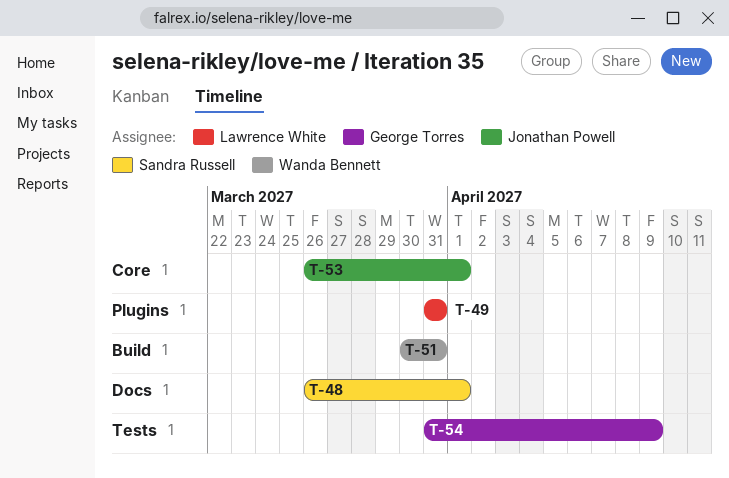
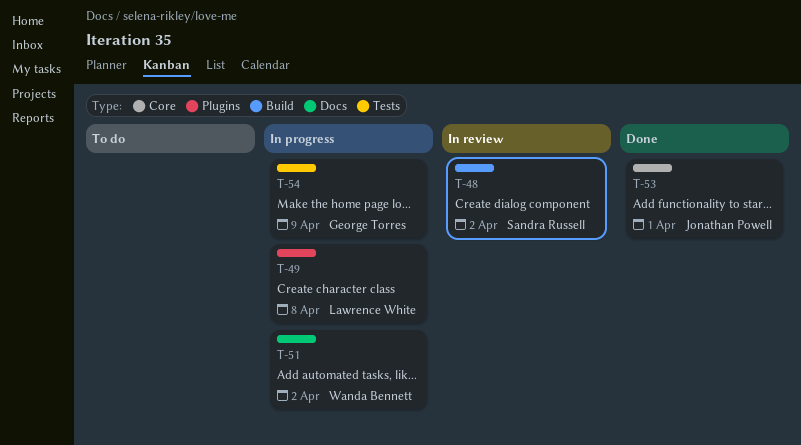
T-48, label: Docs -> Build
T-48, due: Apr 1 -> Apr 2
T-49, due: Mar 31 -> Apr 8
T-51, label: Build -> Docs
T-51, due: Mar 31 -> Apr 2

